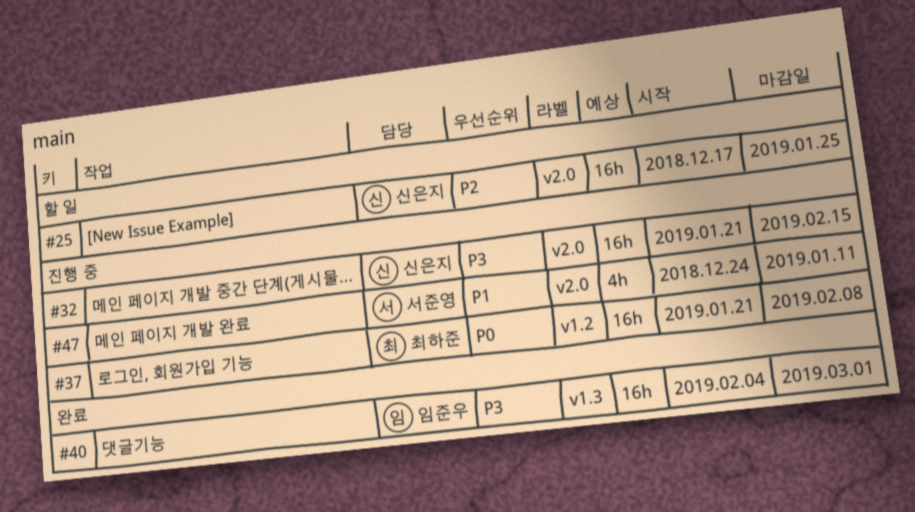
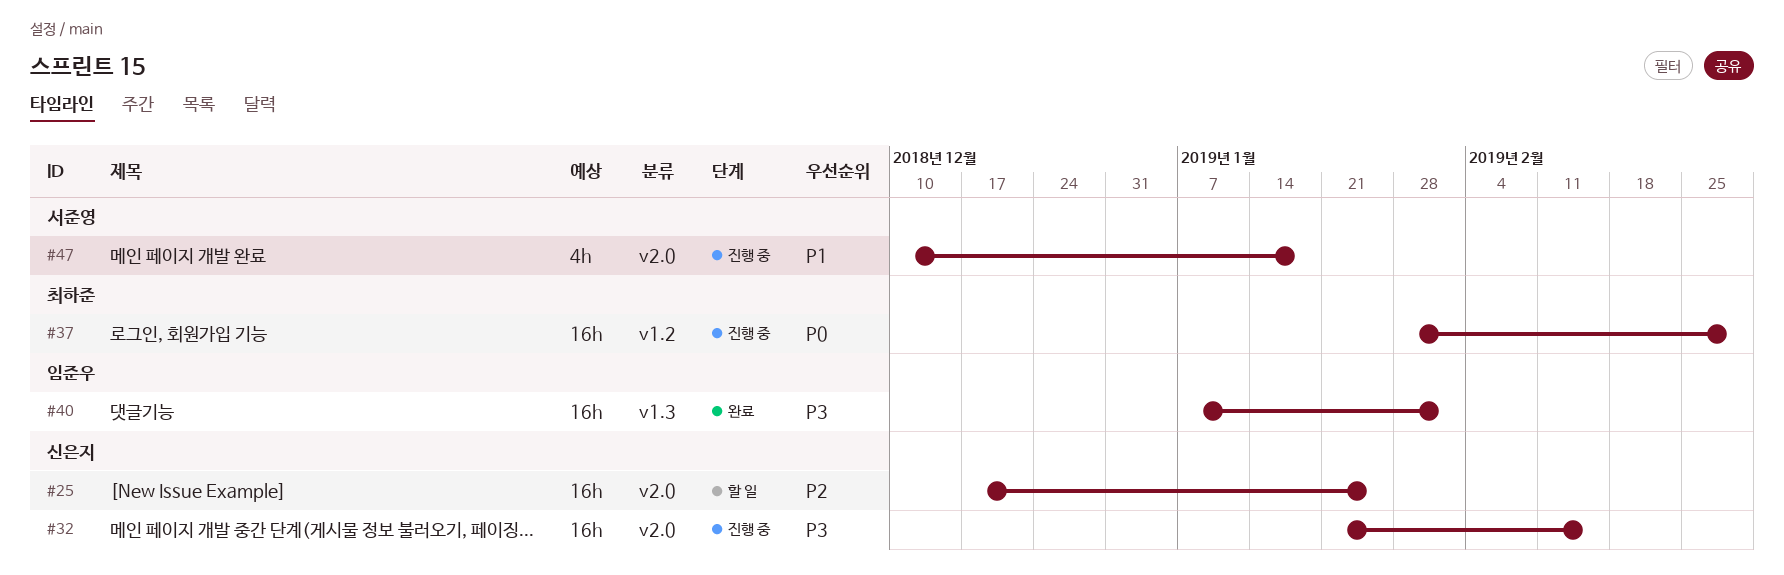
#37, start: Jan 21 -> Jan 28
#37, due: Feb 8 -> Mar 1
#40, start: Feb 4 -> Jan 7
#40, due: Mar 1 -> Feb 1
#47, start: Dec 24 -> Dec 10
#47, due: Jan 11 -> Jan 18

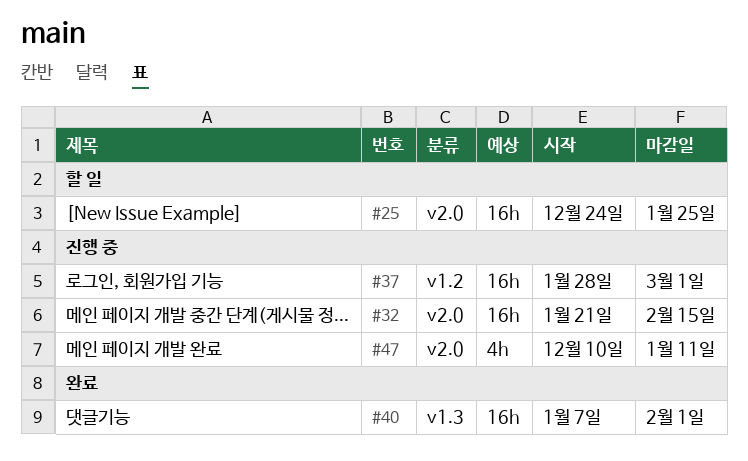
#25, start: Dec 17 -> Dec 24
#47, due: Jan 18 -> Jan 11

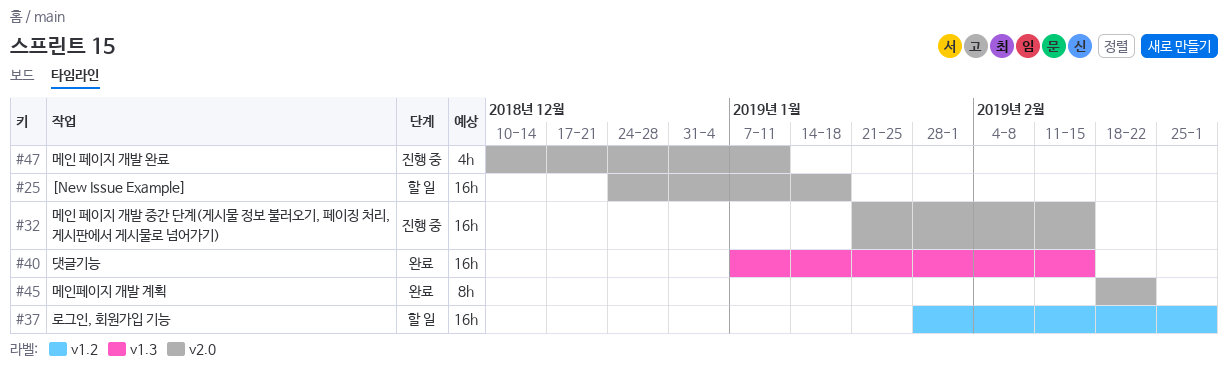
#25, due: Jan 25 -> Jan 18
#37, status: 진행 중 -> 할 일
#40, due: Feb 1 -> Feb 15
#45: none -> present

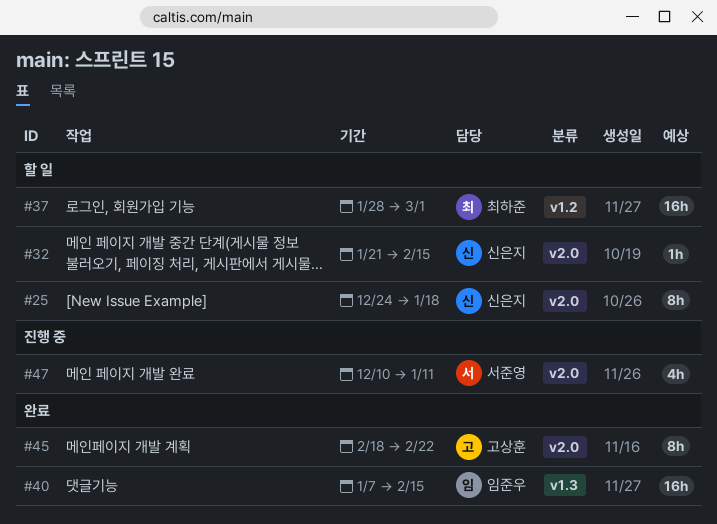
#25, estimate: 16h -> 8h
#32, status: 진행 중 -> 할 일
#32, estimate: 16h -> 1h

